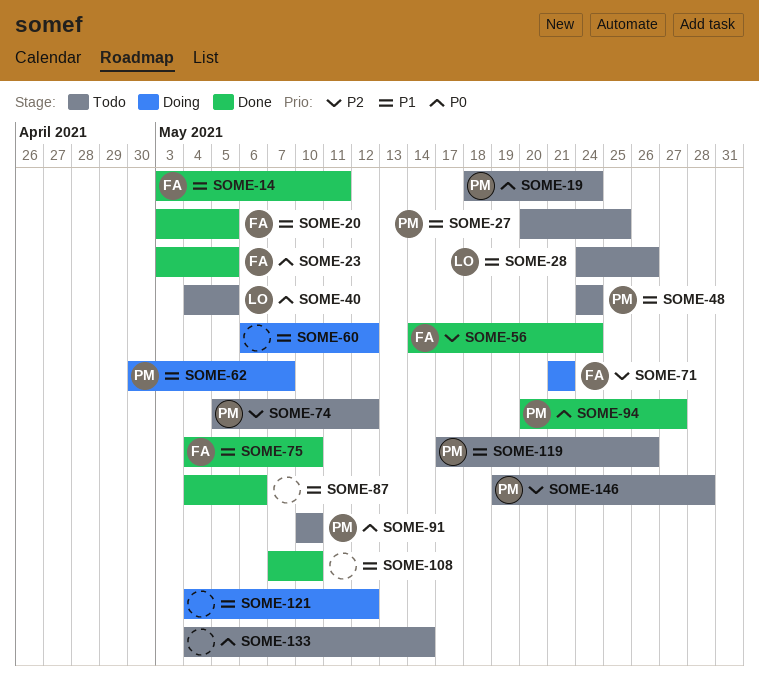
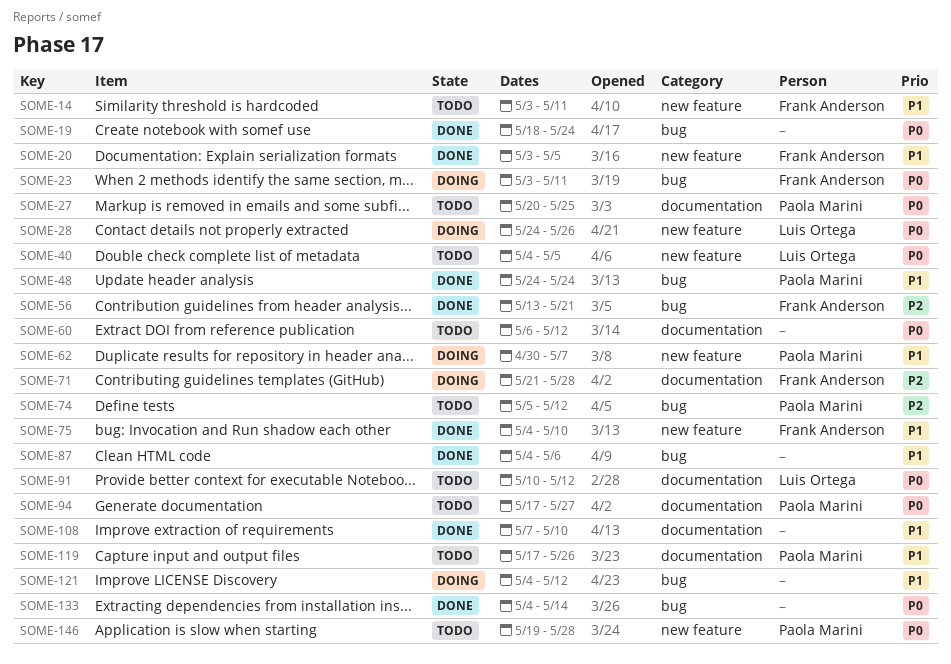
SOME-14, status: Done -> Todo
SOME-19, status: Todo -> Done
SOME-19, owner: Paola Marini -> none
SOME-23, status: Done -> Doing
SOME-23, due: May 5 -> May 11
SOME-27, priority: P1 -> P0
SOME-28, status: Todo -> Doing
SOME-28, priority: P1 -> P0
SOME-48, status: Todo -> Done
SOME-56, start: May 14 -> May 13
SOME-56, due: May 24 -> May 21
SOME-60, status: Doing -> Todo
SOME-60, priority: P1 -> P0
SOME-71, due: May 21 -> May 28
SOME-91, owner: Paola Marini -> Luis Ortega
SOME-91, due: May 10 -> May 12
SOME-94, status: Done -> Todo
SOME-94, start: May 20 -> May 17
SOME-133, status: Todo -> Done
SOME-146, priority: P2 -> P0

